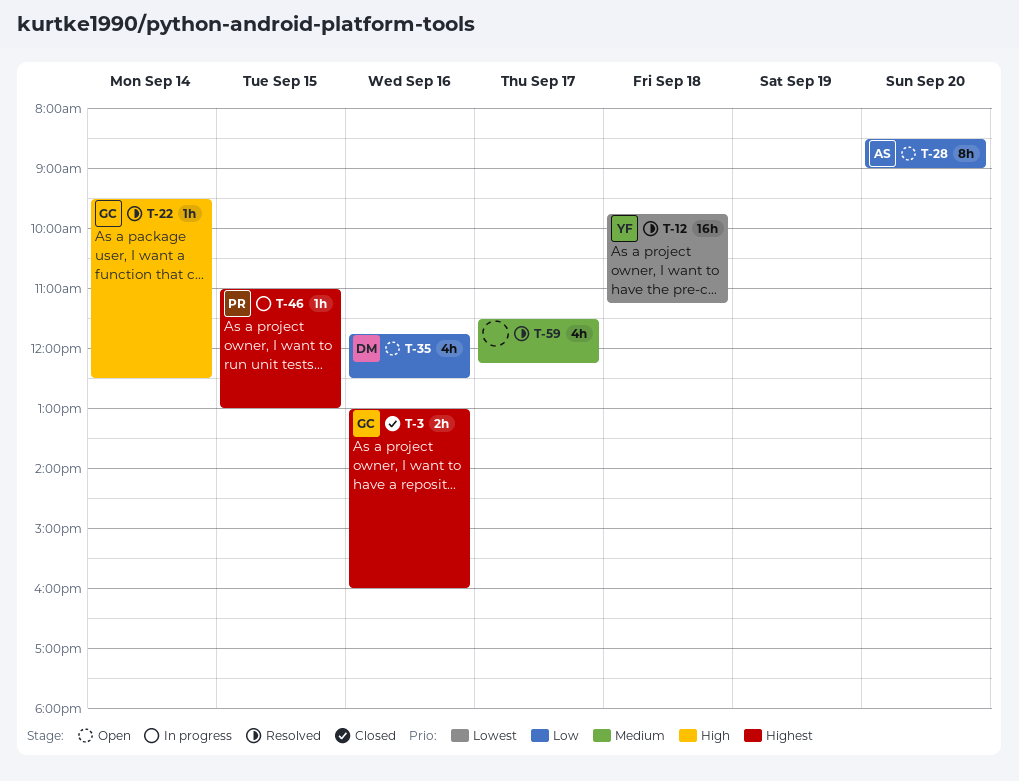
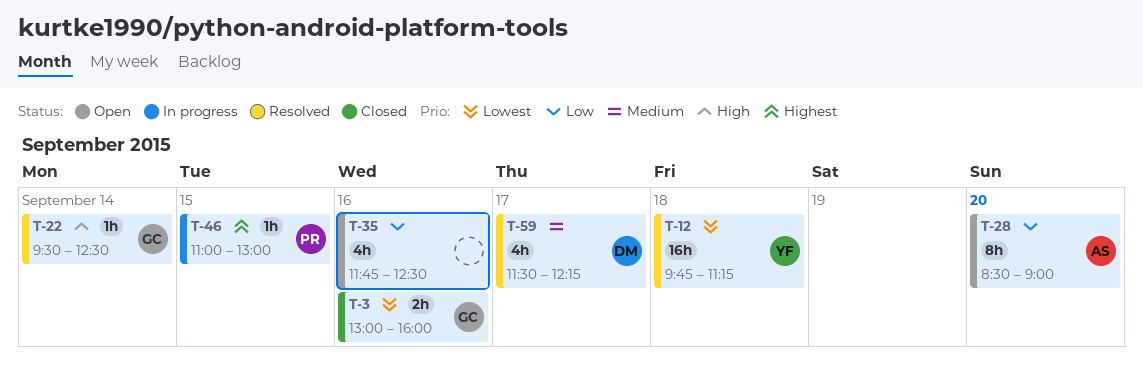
T-3, priority: Highest -> Lowest
T-35, owner: DM -> none
T-59, owner: none -> DM

